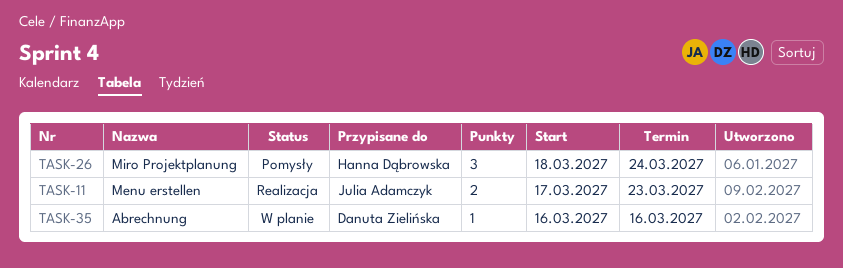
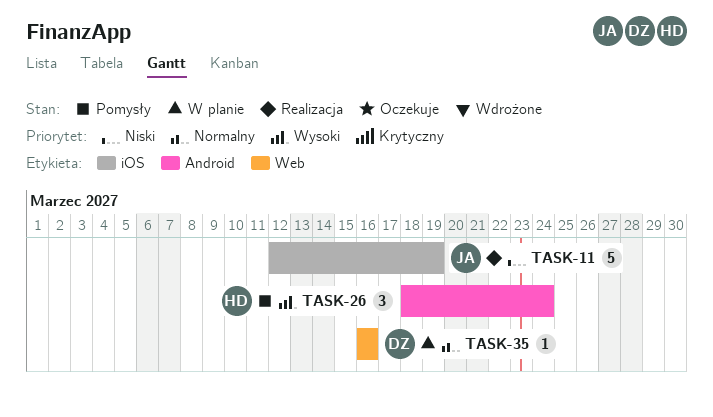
TASK-11, estimate: 2 -> 5
TASK-11, start: Mar 17 -> Mar 12
TASK-11, due: Mar 23 -> Mar 19

